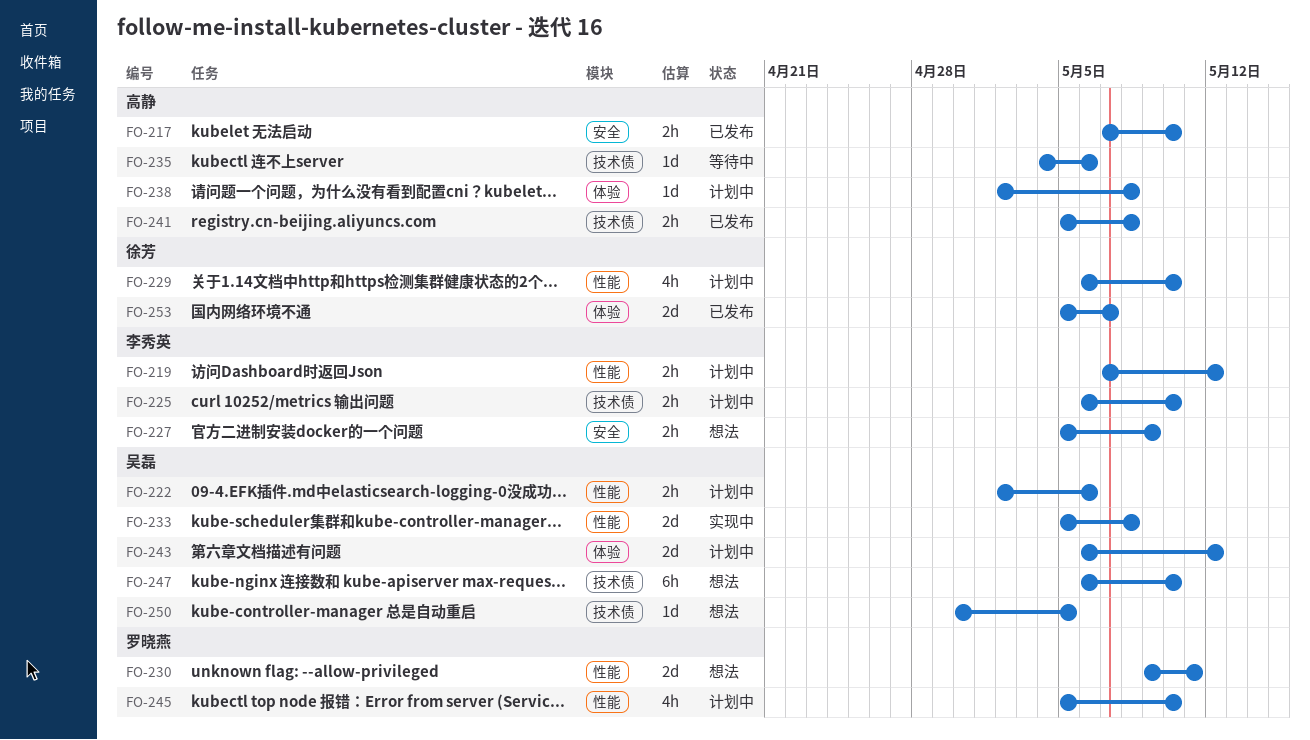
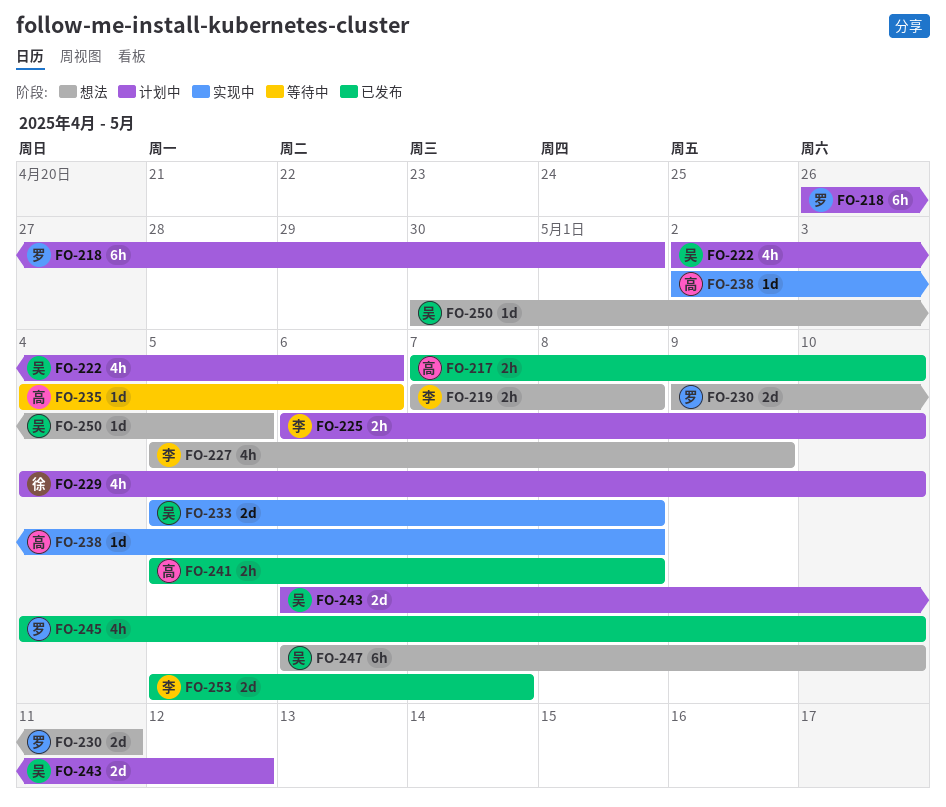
FO-218: none -> present
FO-219, status: 计划中 -> 想法
FO-219, due: May 12 -> May 8
FO-222, estimate: 2h -> 4h
FO-227, estimate: 2h -> 4h
FO-229, start: May 6 -> May 4
FO-238, status: 计划中 -> 实现中
FO-245, status: 计划中 -> 已发布
FO-245, start: May 5 -> May 4
FO-253, owner: 徐芳 -> 李秀英

